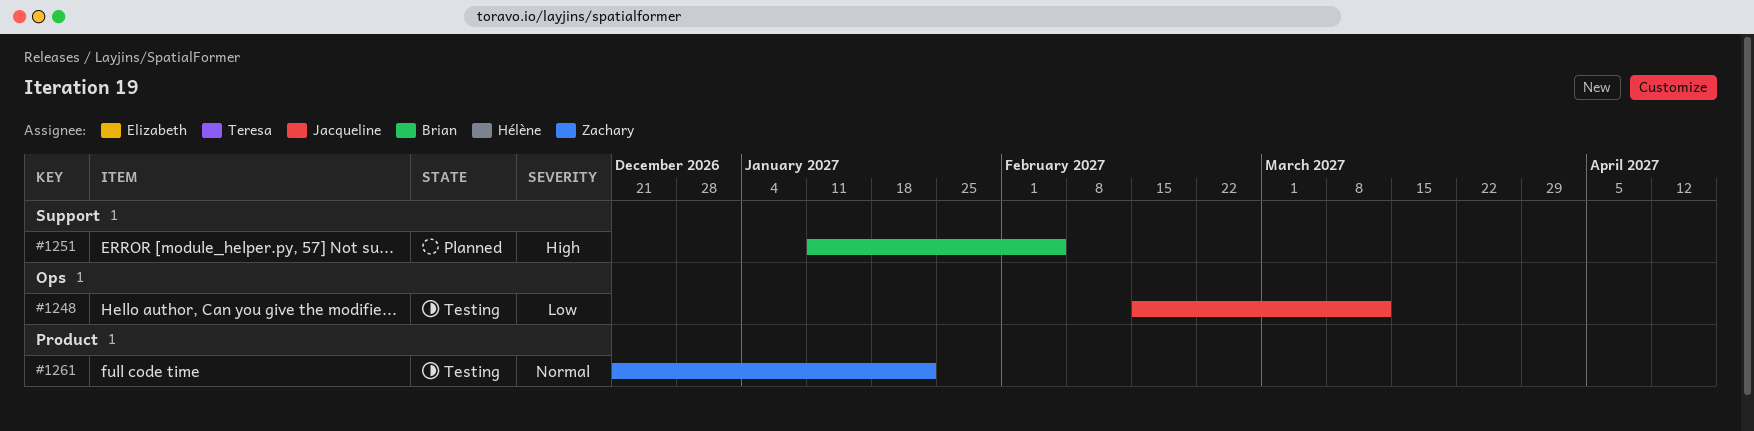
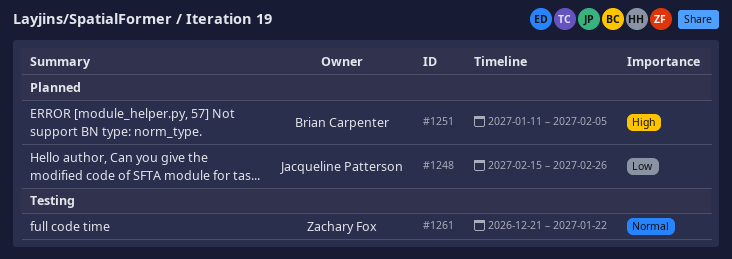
#1248, status: Testing -> Planned
#1248, due: Mar 12 -> Feb 26

